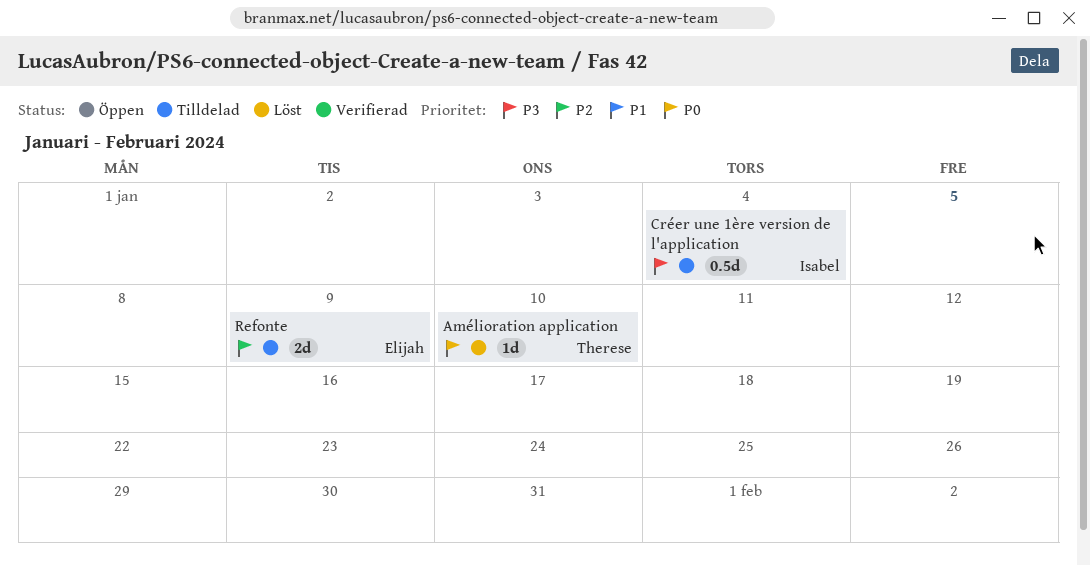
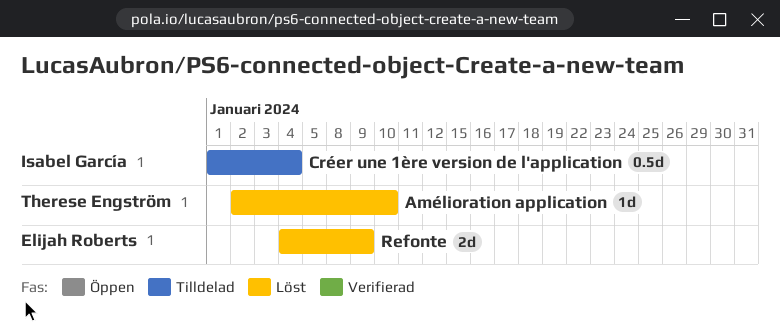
Refonte, status: Tilldelad -> Löst

